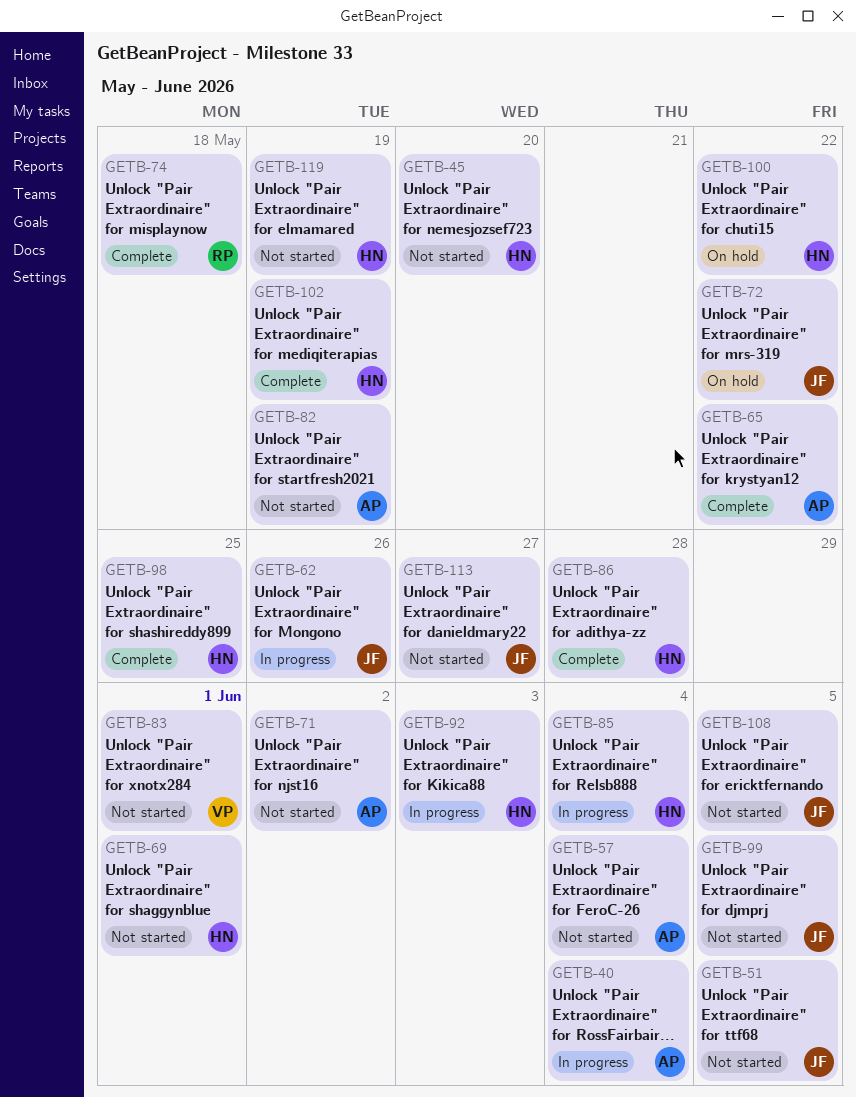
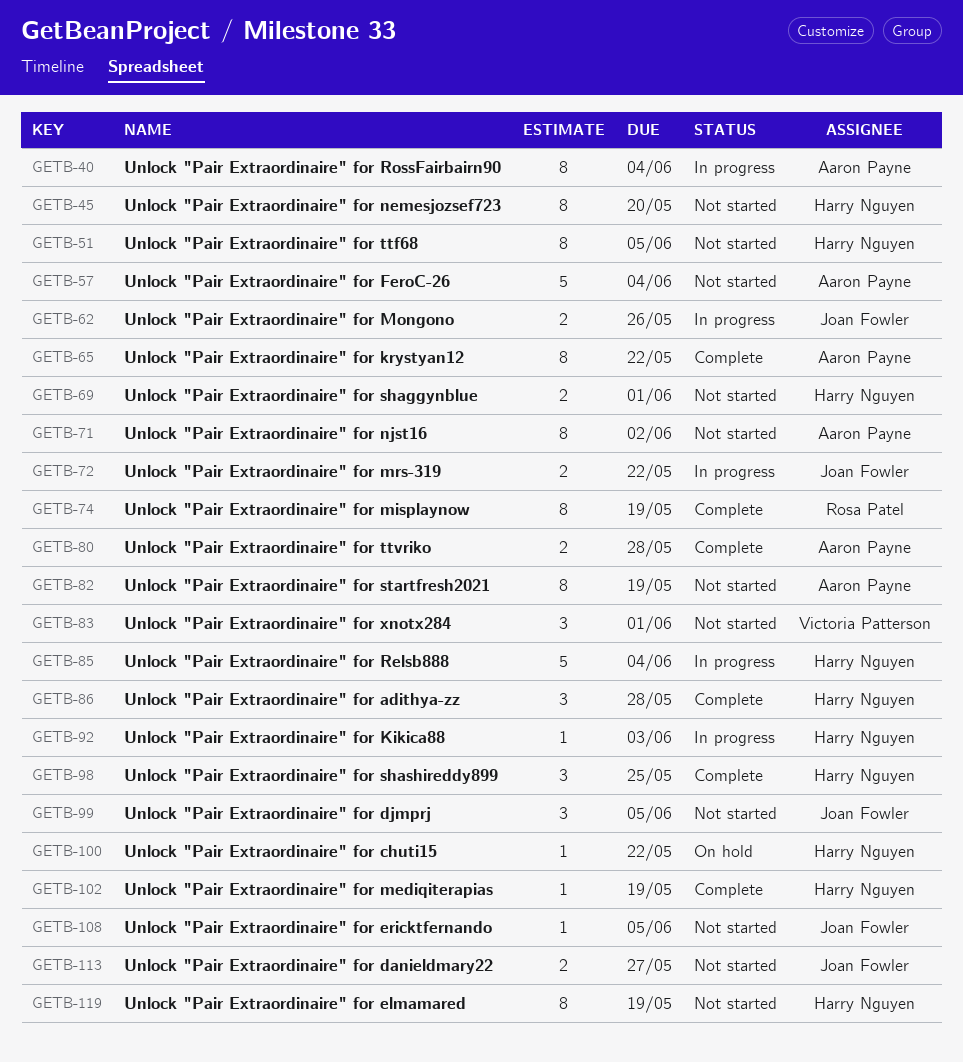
GETB-51, owner: Joan Fowler -> Harry Nguyen
GETB-72, status: On hold -> In progress
GETB-74, due: May 18 -> May 19
GETB-80: none -> present

